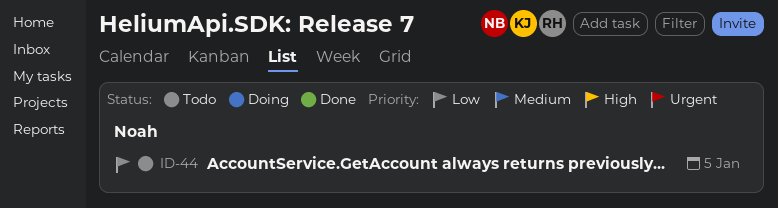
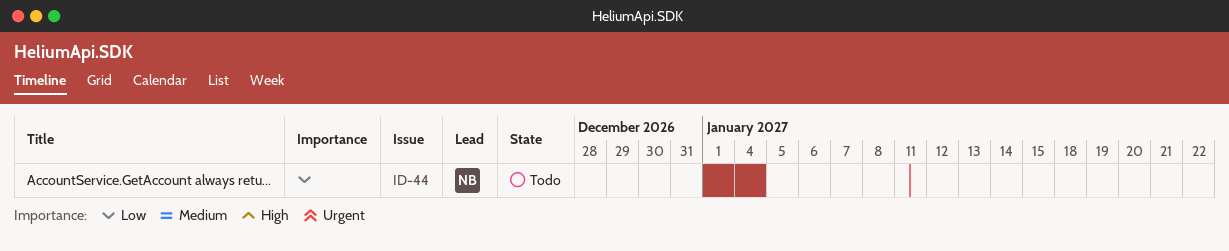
ID-44, due: Jan 5 -> Jan 4

